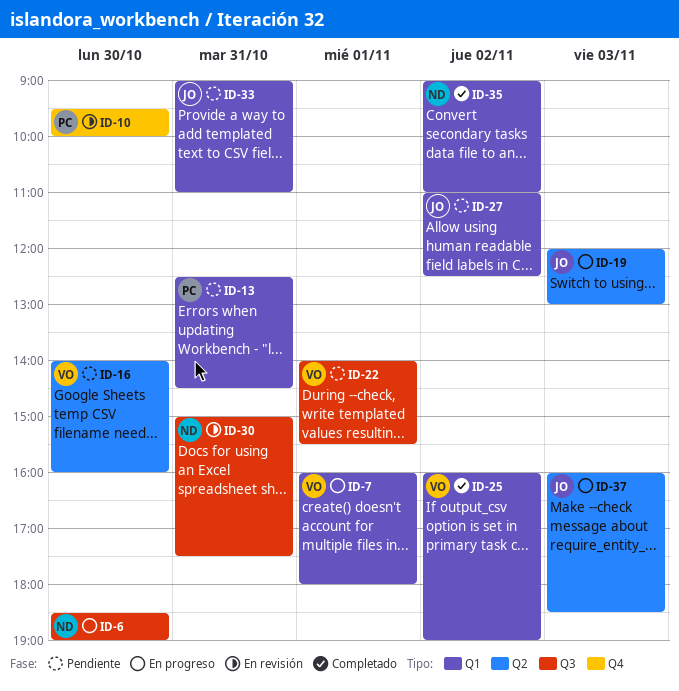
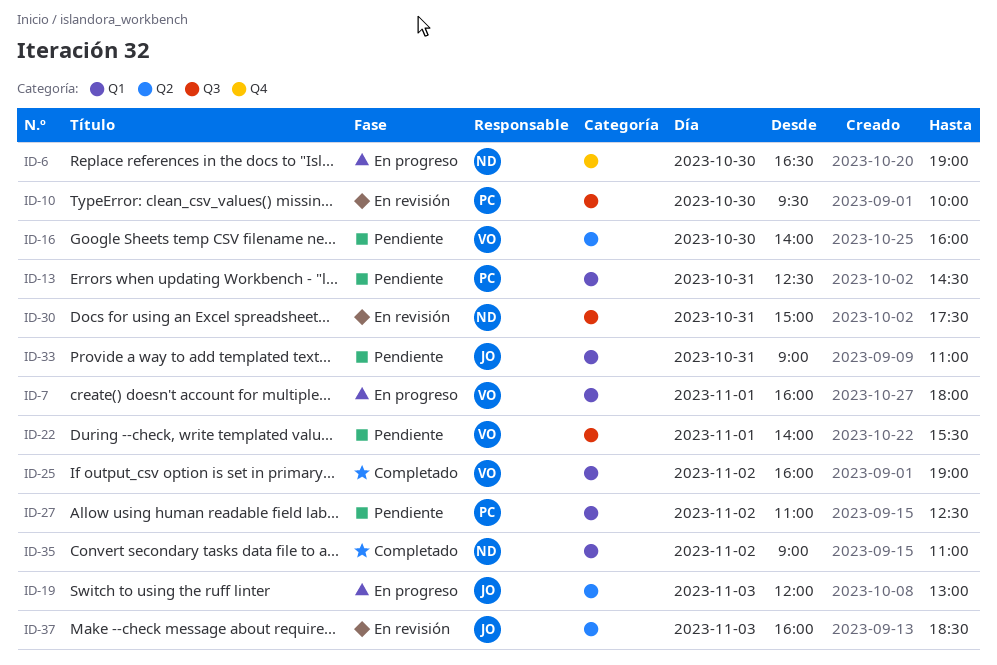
ID-6, label: Q3 -> Q4
ID-6, begins: 18:30 -> 16:30
ID-10, label: Q4 -> Q3
ID-27, owner: JO -> PC
ID-37, status: En progreso -> En revisión

